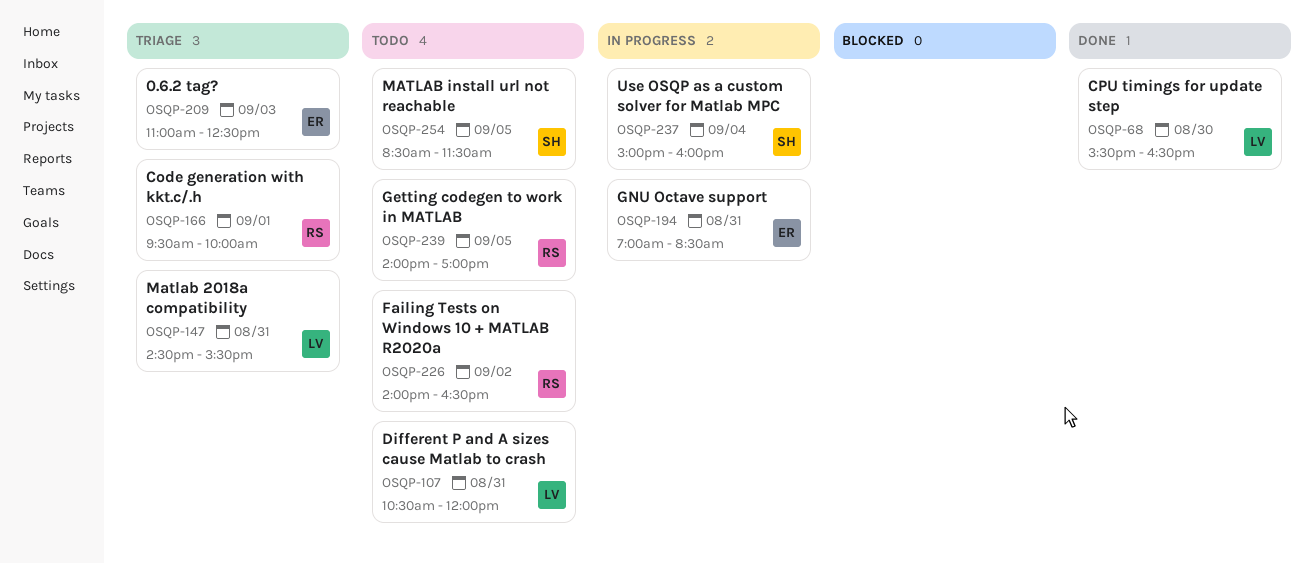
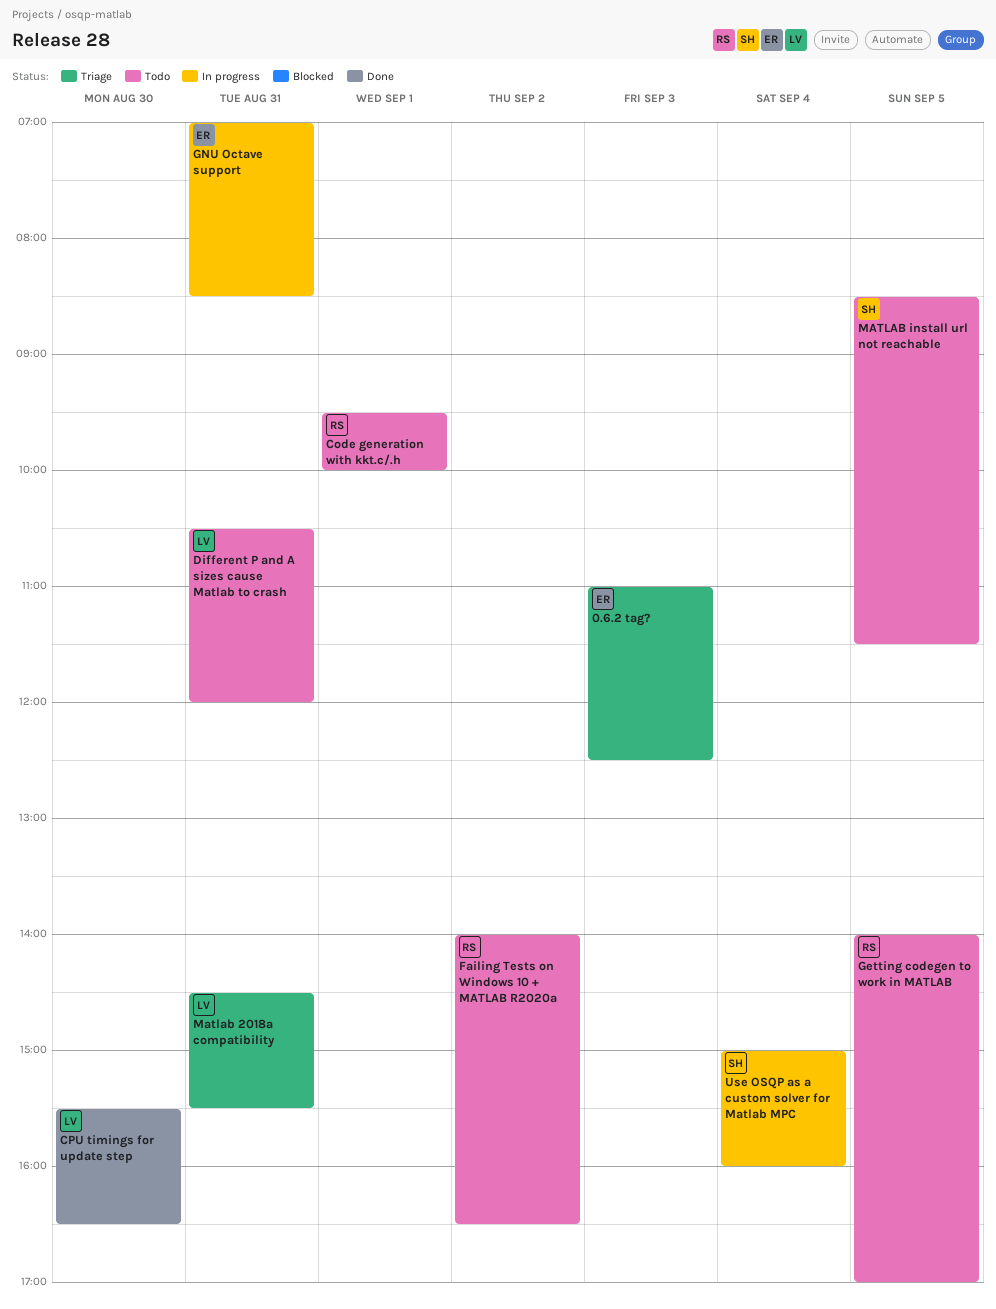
Code generation with kkt.c/.h, status: Triage -> Todo

